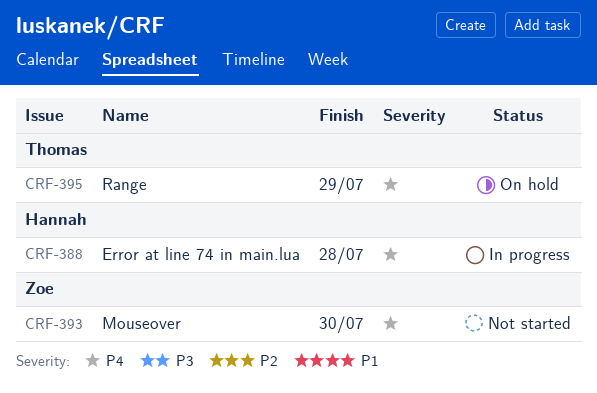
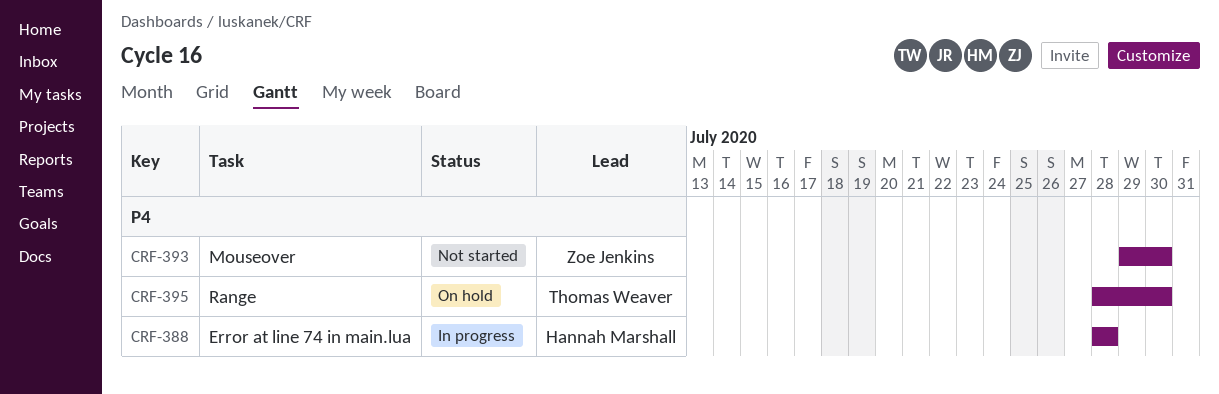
CRF-395, due: Jul 29 -> Jul 30

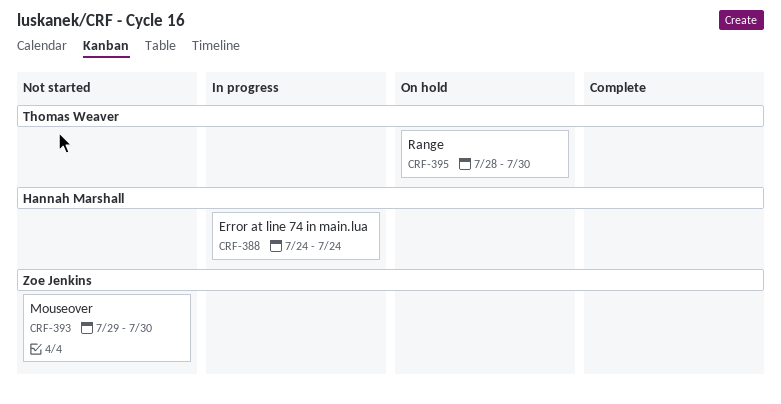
CRF-388, start: Jul 28 -> Jul 24
CRF-388, due: Jul 28 -> Jul 24

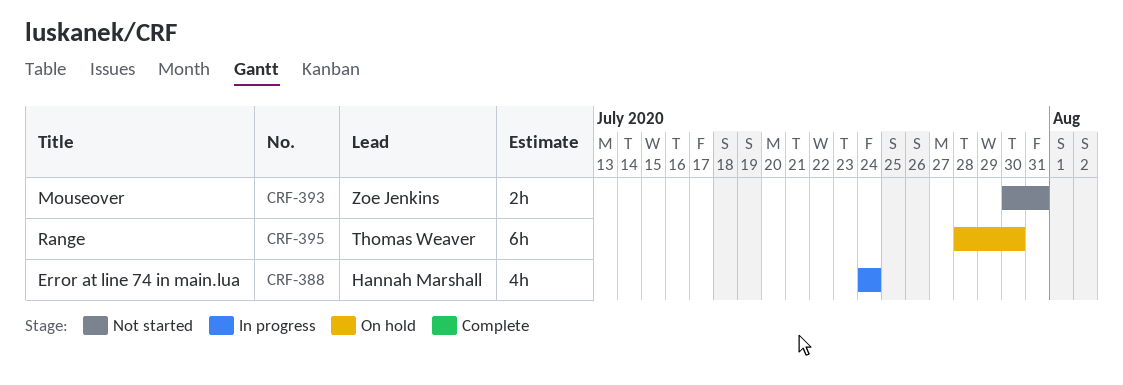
CRF-393, start: Jul 29 -> Jul 30
CRF-393, due: Jul 30 -> Jul 31

